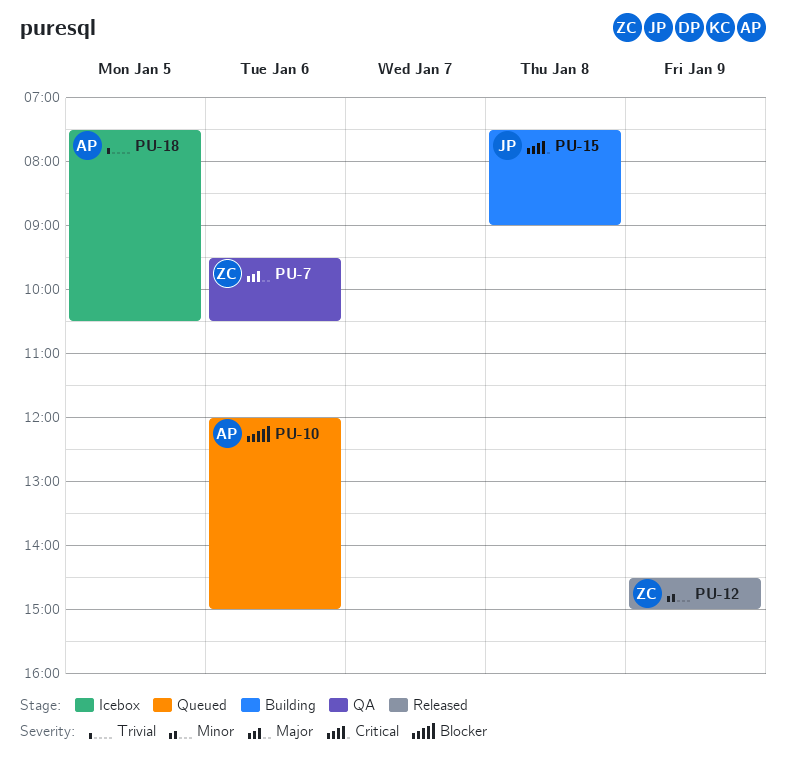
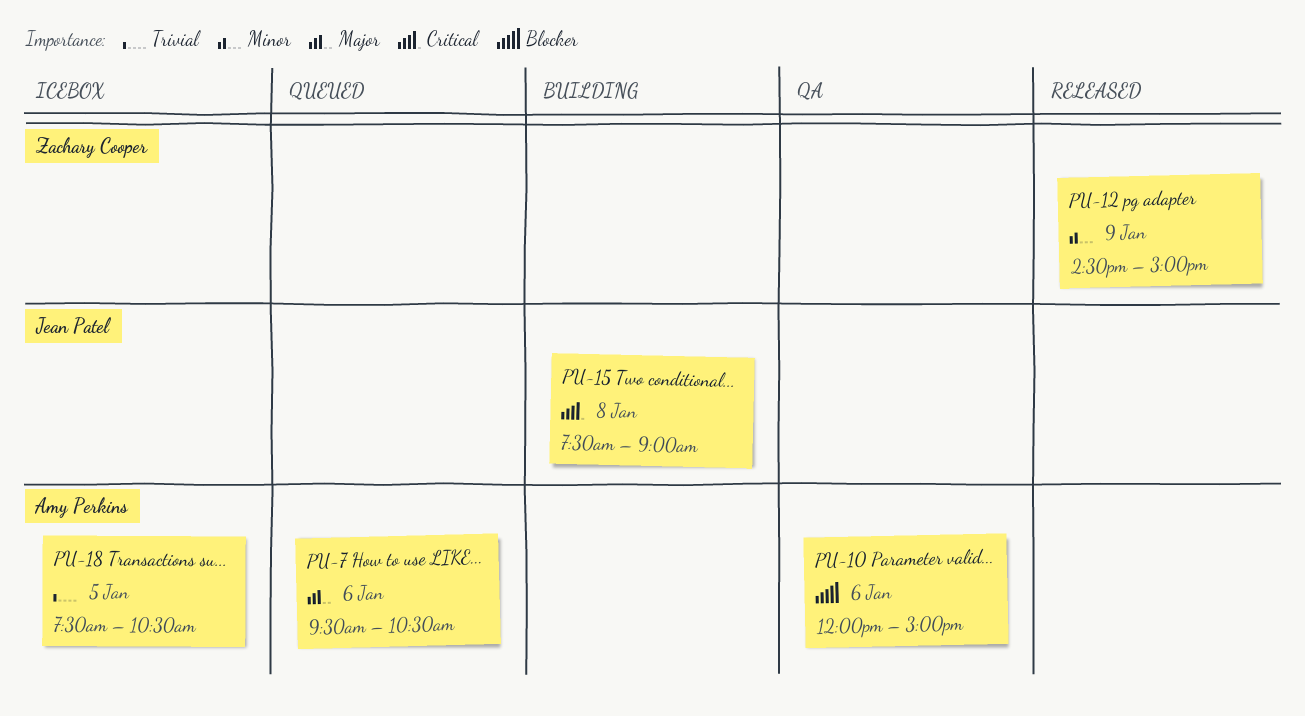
PU-7, status: QA -> Queued
PU-7, owner: Zachary Cooper -> Amy Perkins
PU-10, status: Queued -> QA

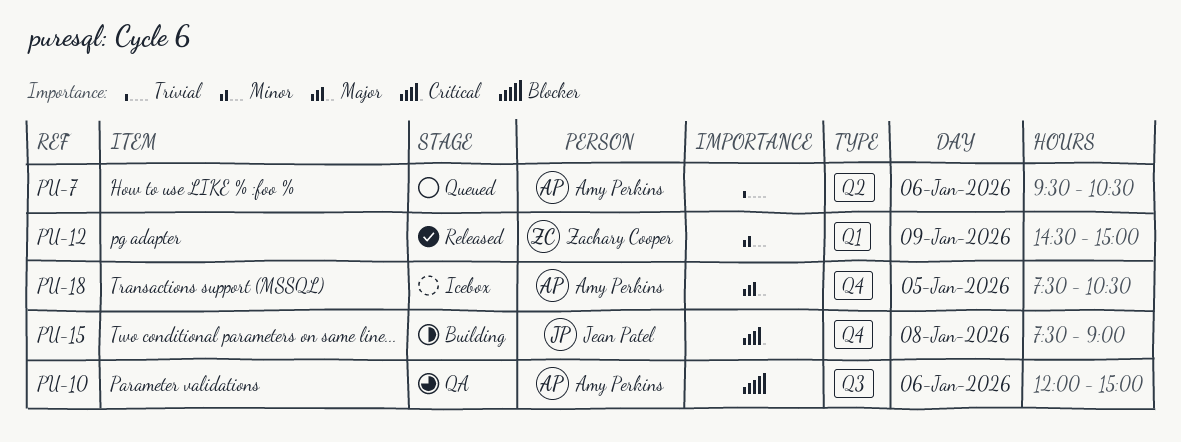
PU-7, priority: Major -> Trivial
PU-18, priority: Trivial -> Major

